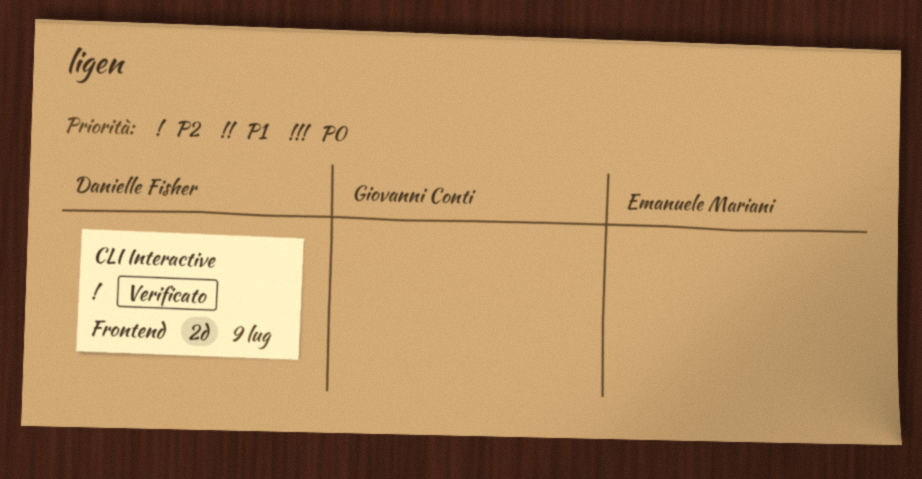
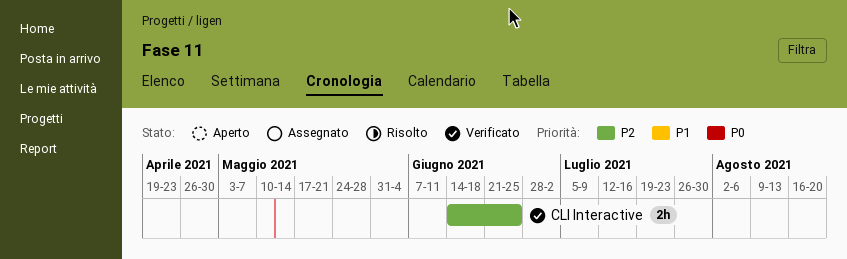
CLI Interactive, estimate: 2d -> 2h
CLI Interactive, due: Jul 9 -> Jun 25

